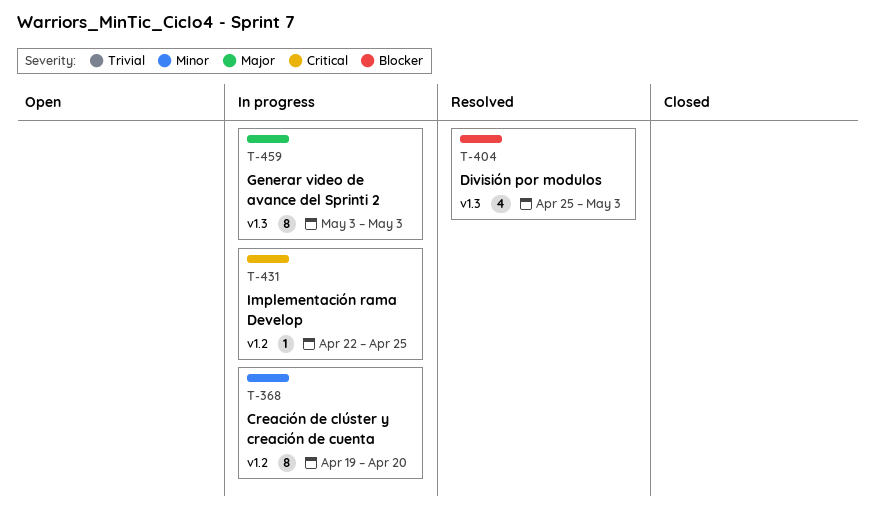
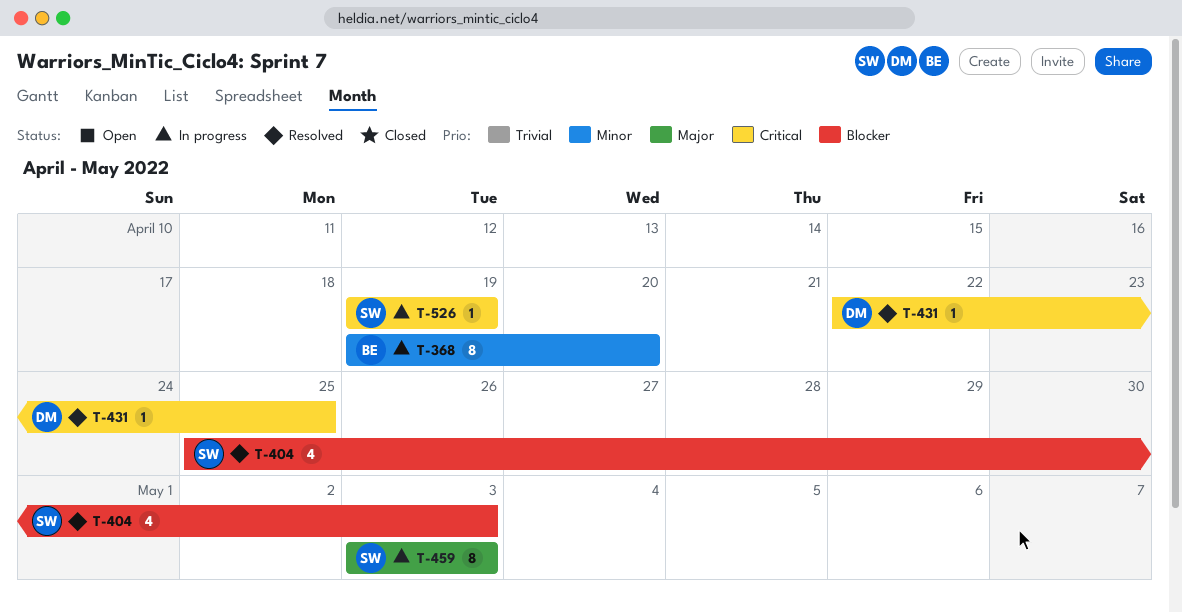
T-431, status: In progress -> Resolved
T-526: none -> present

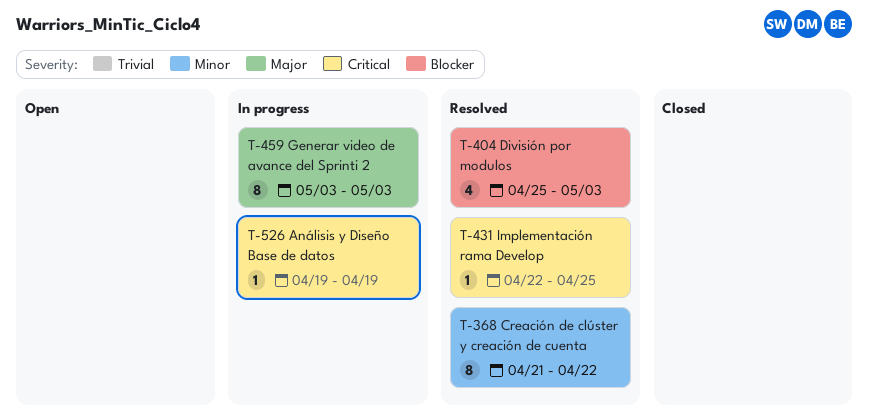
T-368, status: In progress -> Resolved
T-368, start: Apr 19 -> Apr 21
T-368, due: Apr 20 -> Apr 22

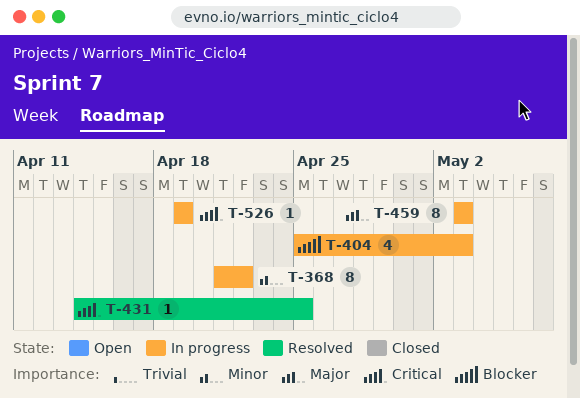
T-368, status: Resolved -> In progress
T-404, status: Resolved -> In progress
T-431, start: Apr 22 -> Apr 14

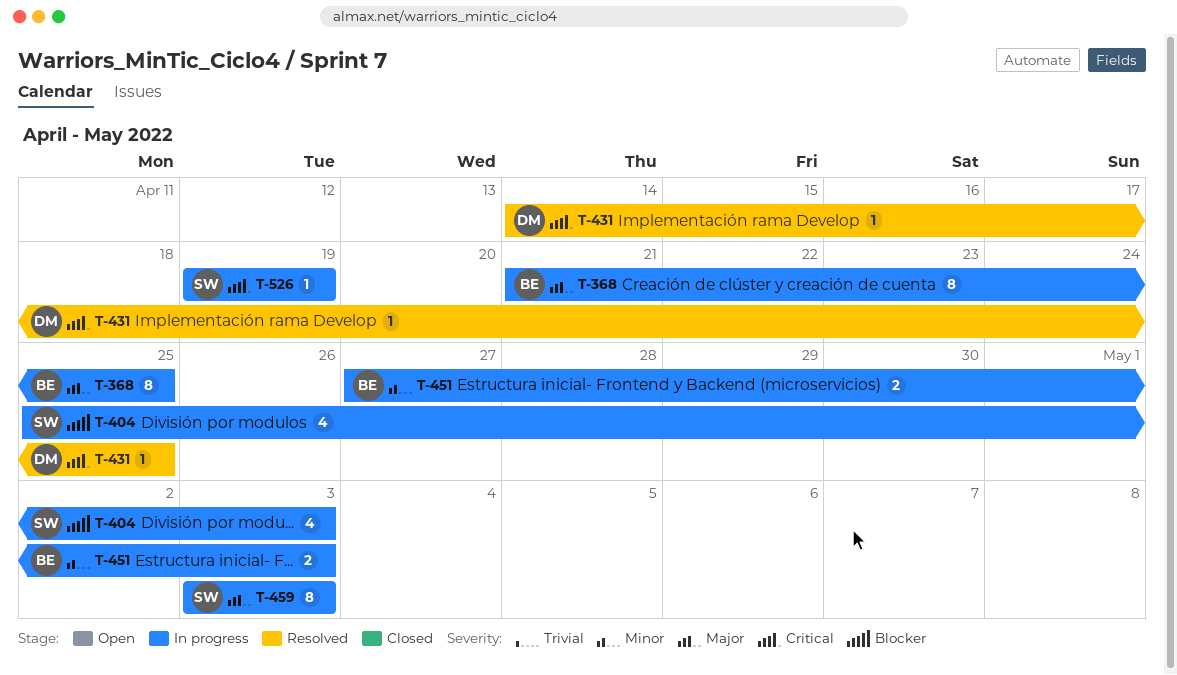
T-368, priority: Minor -> Major
T-368, due: Apr 22 -> Apr 25
T-451: none -> present

